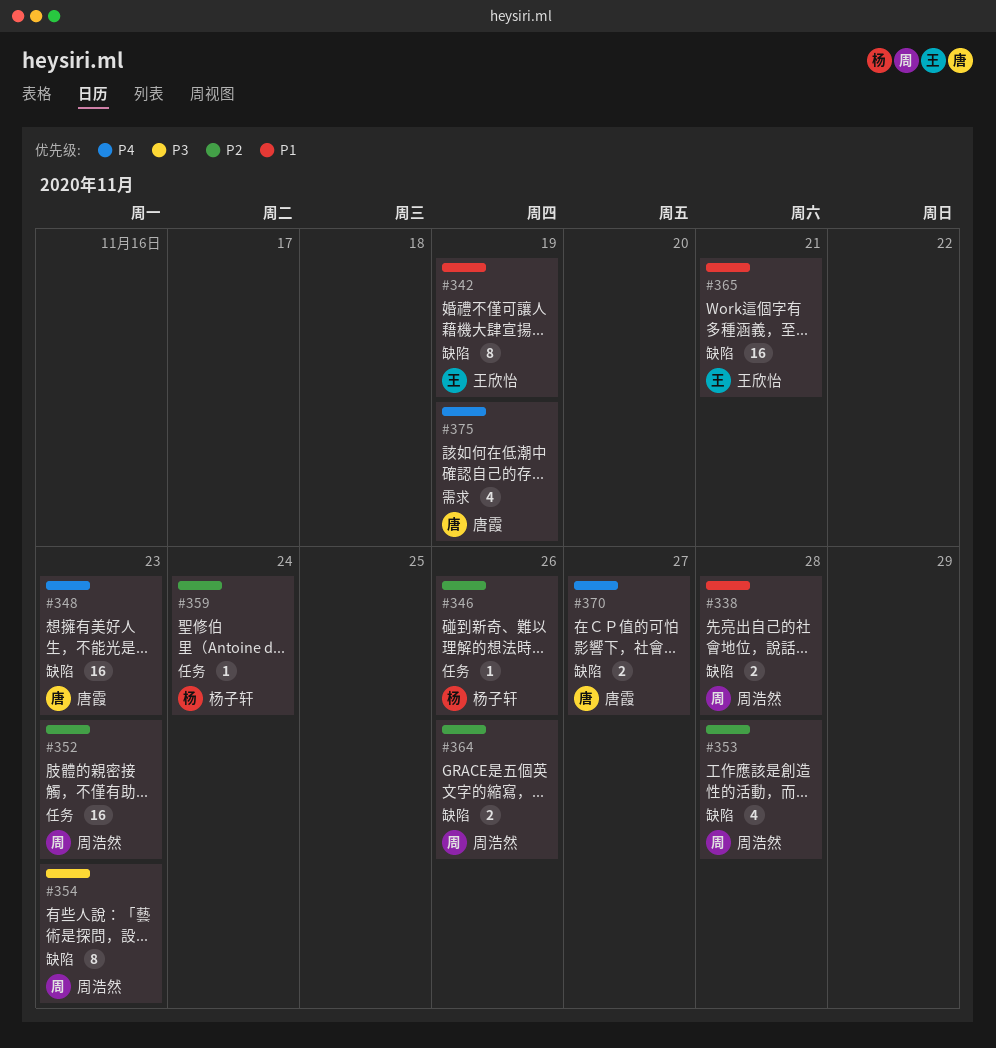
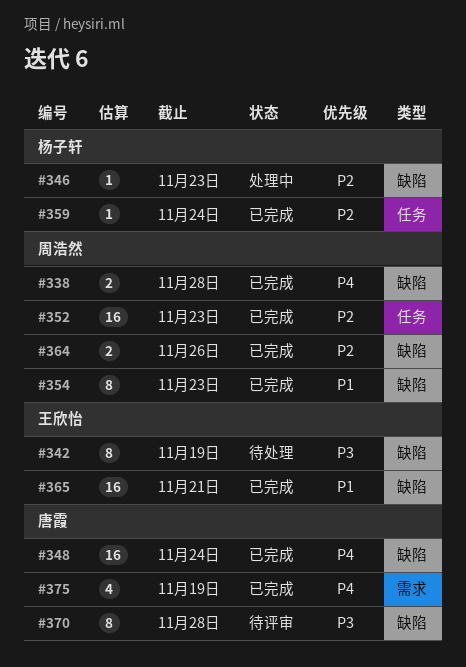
#338, priority: P1 -> P4
#342, priority: P1 -> P3
#346, label: 任务 -> 缺陷
#346, due: Nov 26 -> Nov 23
#348, due: Nov 23 -> Nov 24
#353: present -> none
#354, priority: P3 -> P1
#370, priority: P4 -> P3
#370, estimate: 2 -> 8
#370, due: Nov 27 -> Nov 28

